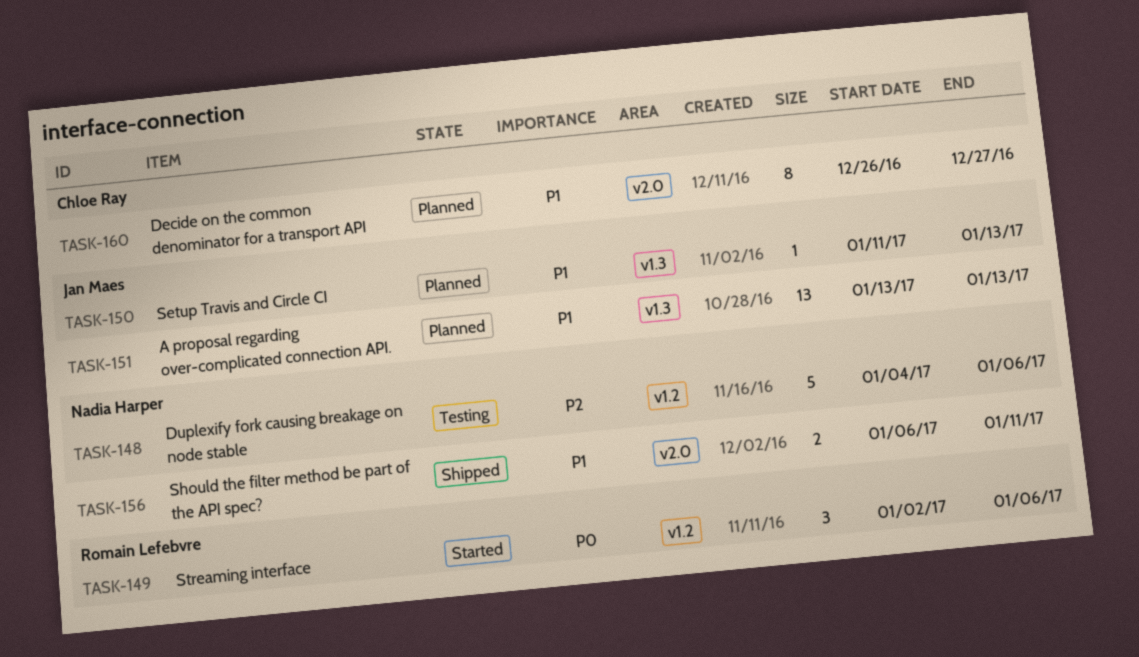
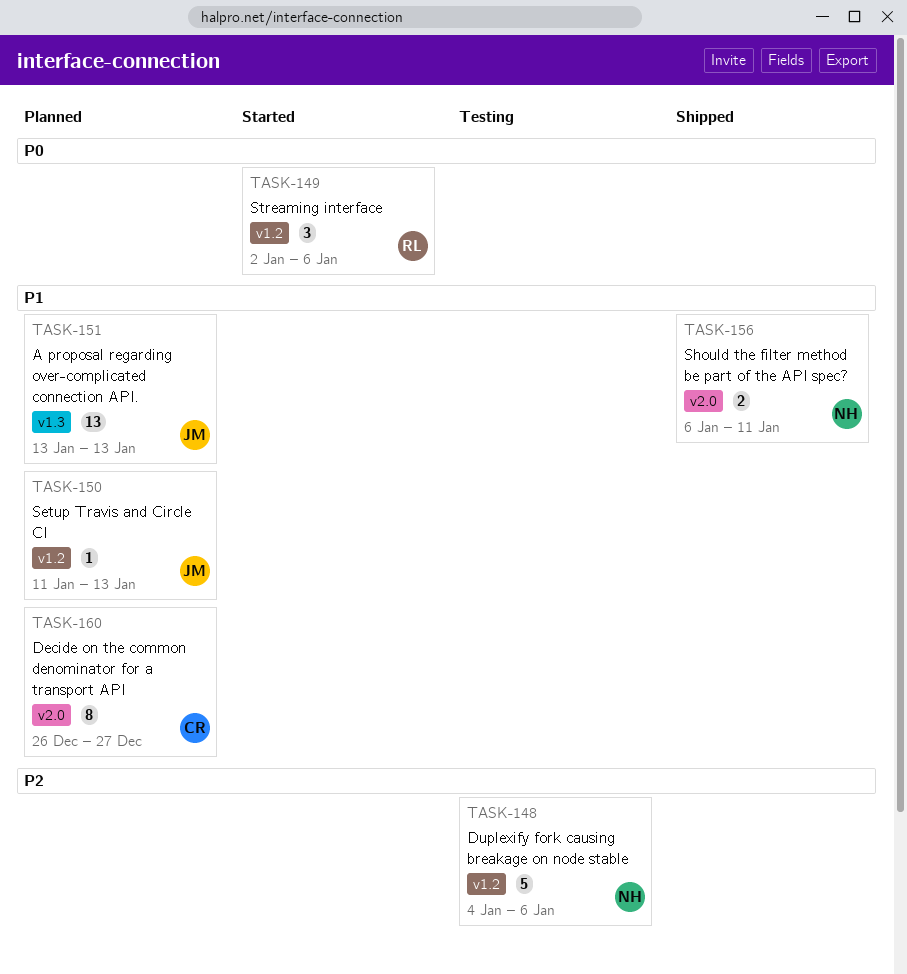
TASK-150, label: v1.3 -> v1.2

